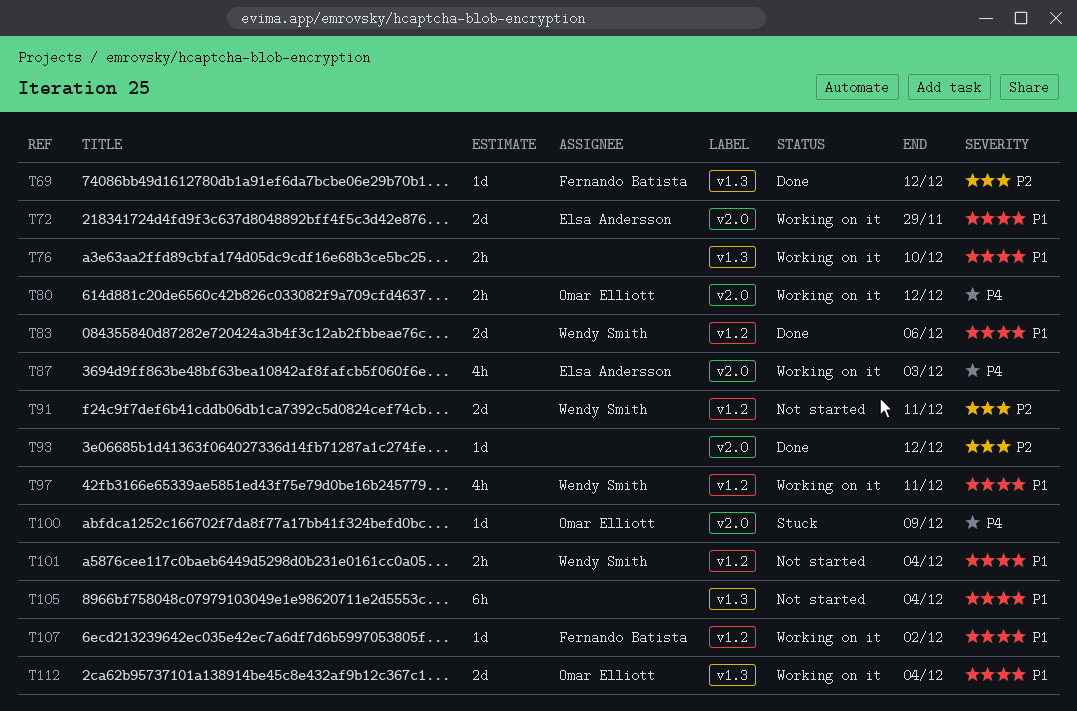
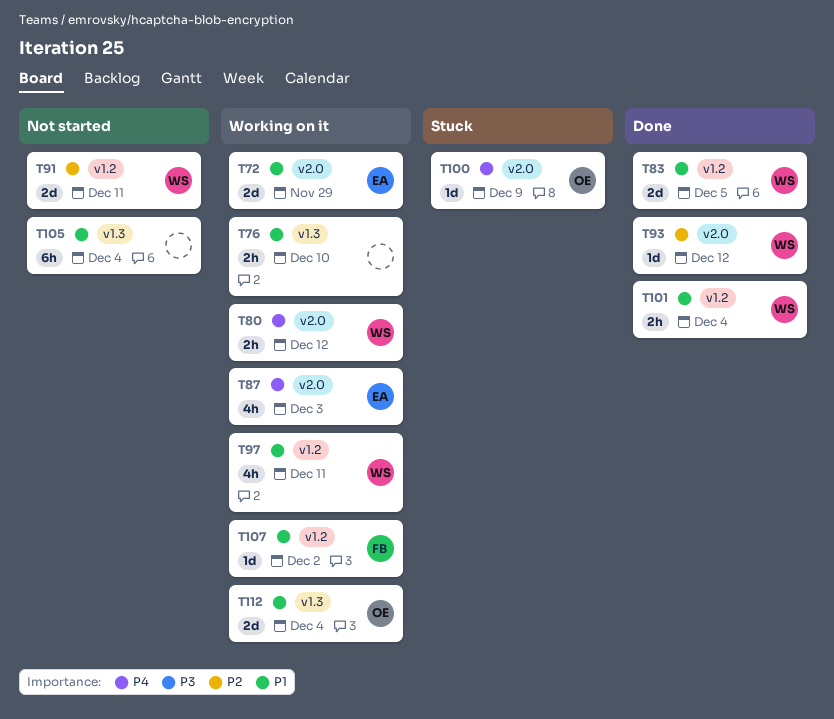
T69: present -> none
T80, owner: Omar Elliott -> Wendy Smith
T83, due: Dec 6 -> Dec 5
T93, owner: none -> Wendy Smith
T101, status: Not started -> Done

